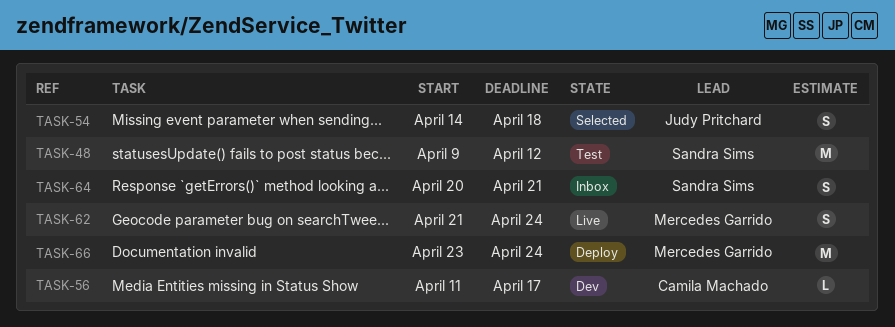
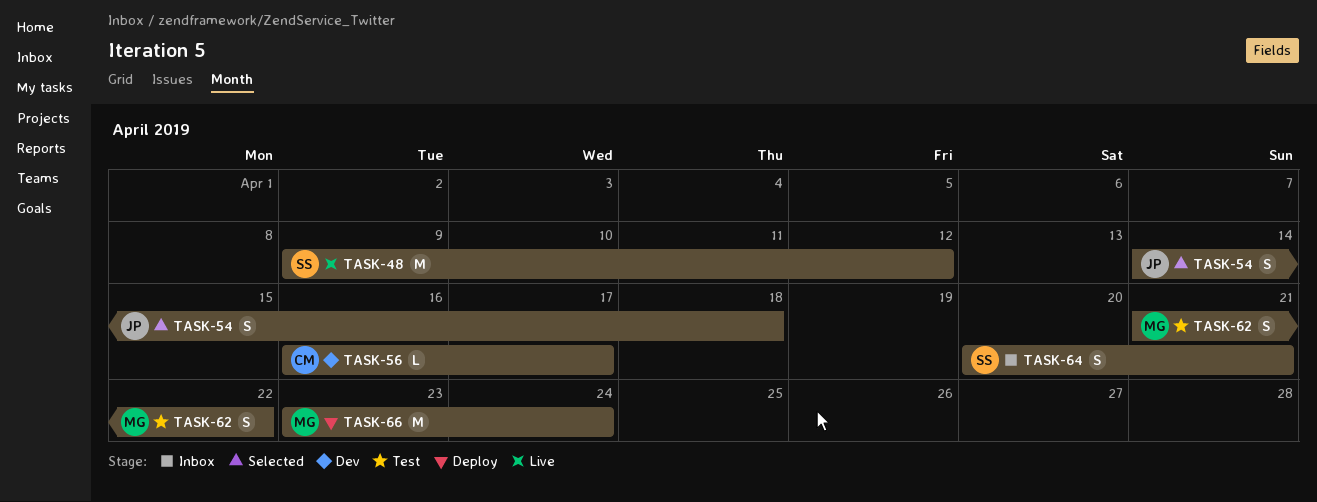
TASK-48, status: Test -> Live
TASK-56, start: Apr 11 -> Apr 16
TASK-62, status: Live -> Test
TASK-62, due: Apr 24 -> Apr 22

